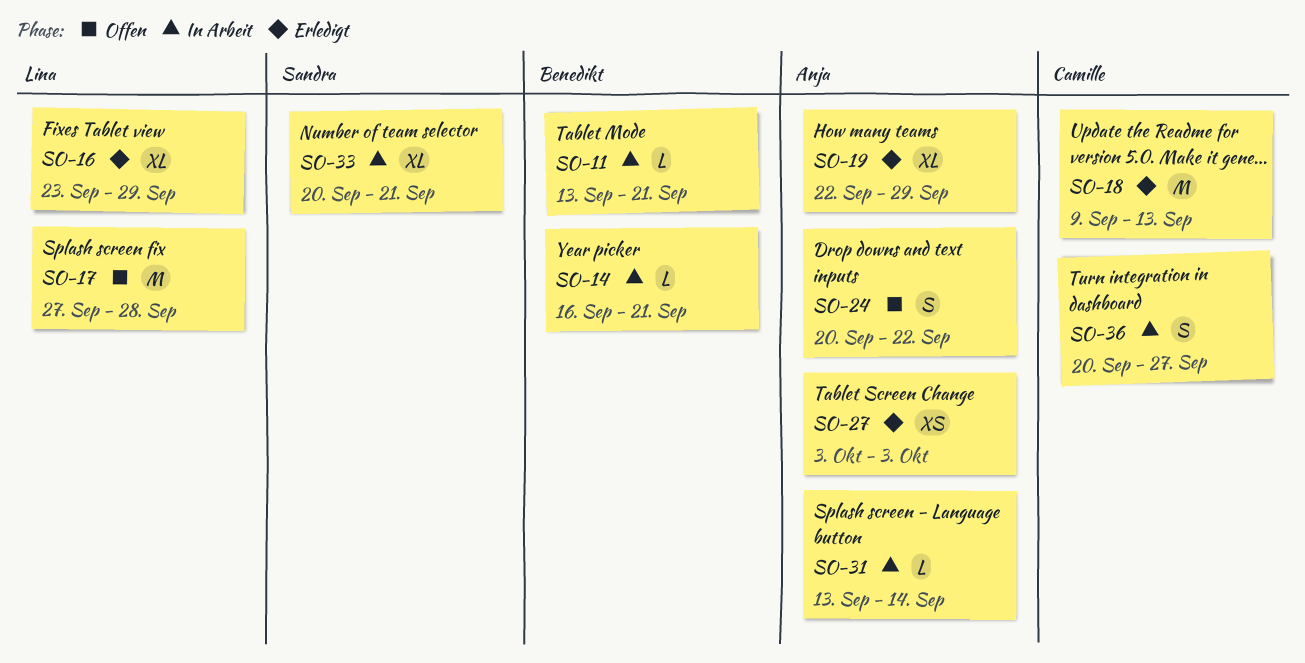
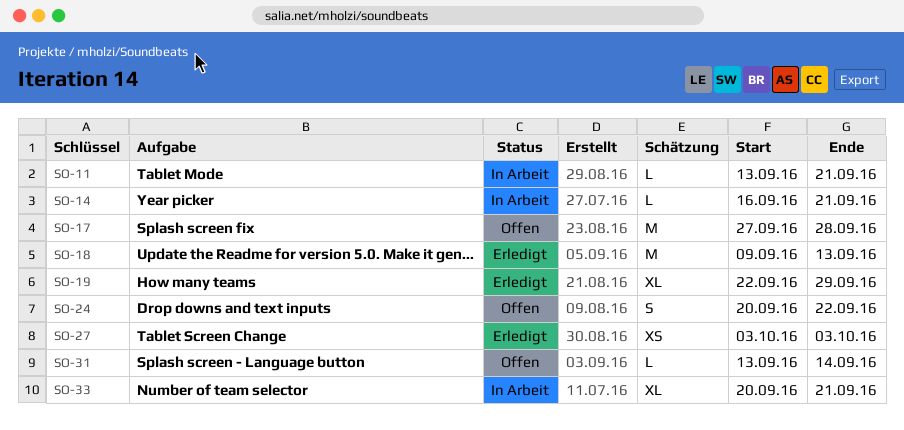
SO-16: present -> none
SO-31, status: In Arbeit -> Offen
SO-36: present -> none

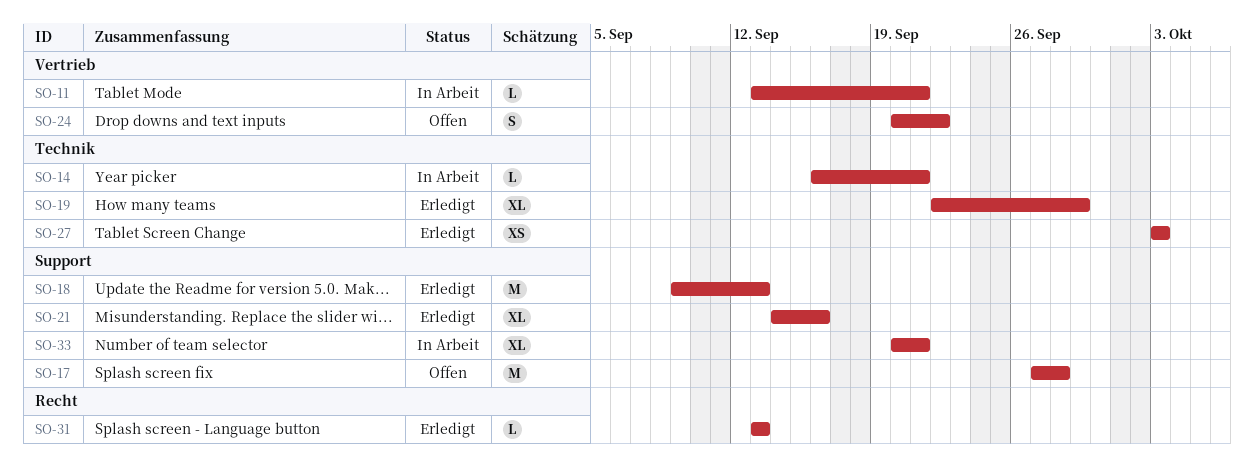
SO-21: none -> present
SO-31, status: Offen -> Erledigt
SO-31, due: Sep 14 -> Sep 13

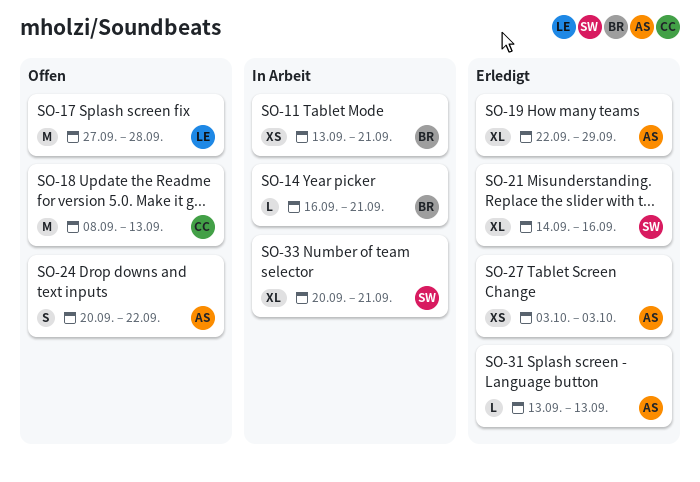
SO-11, estimate: L -> XS
SO-18, status: Erledigt -> Offen
SO-18, start: Sep 9 -> Sep 8

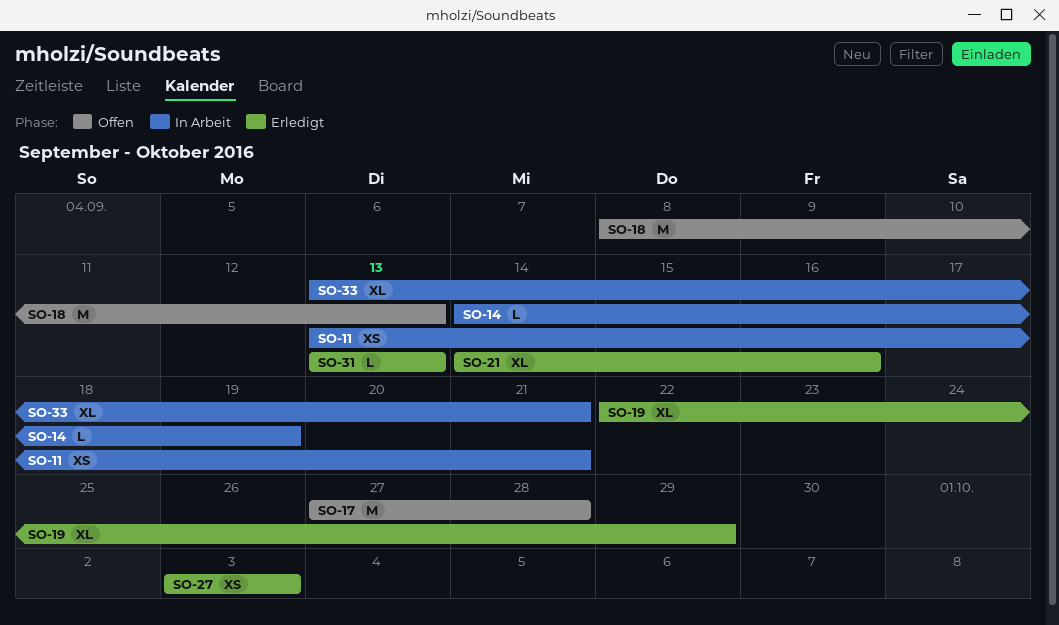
SO-14, start: Sep 16 -> Sep 14
SO-14, due: Sep 21 -> Sep 19
SO-24: present -> none
SO-33, start: Sep 20 -> Sep 13

